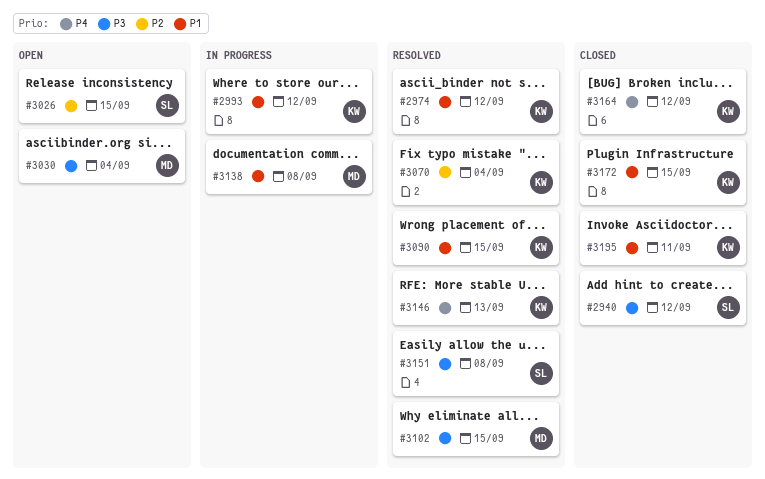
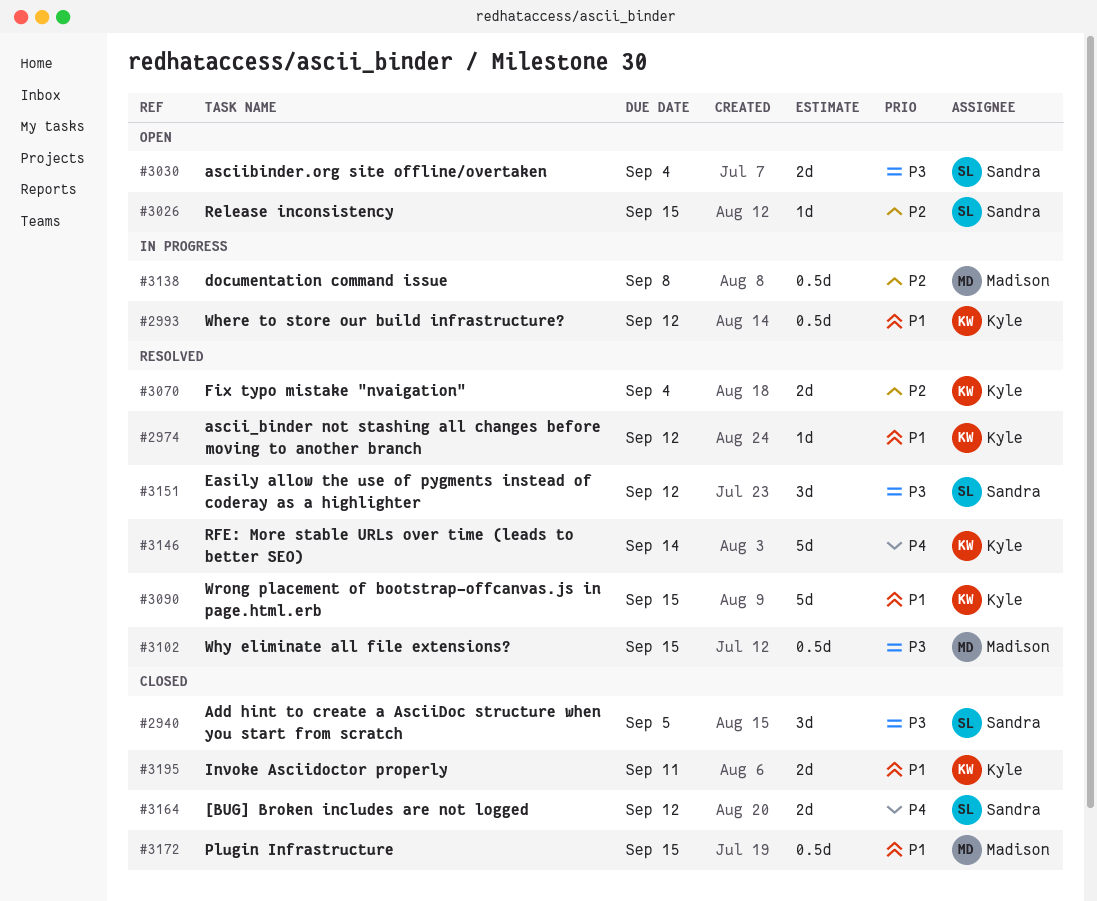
#2940, due: Sep 12 -> Sep 5
#3030, owner: Madison -> Sandra
#3138, priority: P1 -> P2
#3146, due: Sep 13 -> Sep 14
#3151, due: Sep 8 -> Sep 12
#3164, owner: Kyle -> Sandra
#3172, owner: Kyle -> Madison

